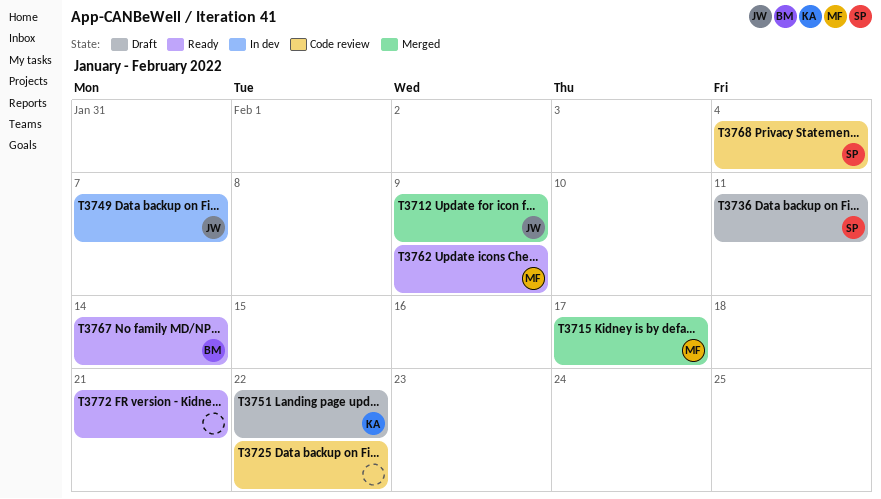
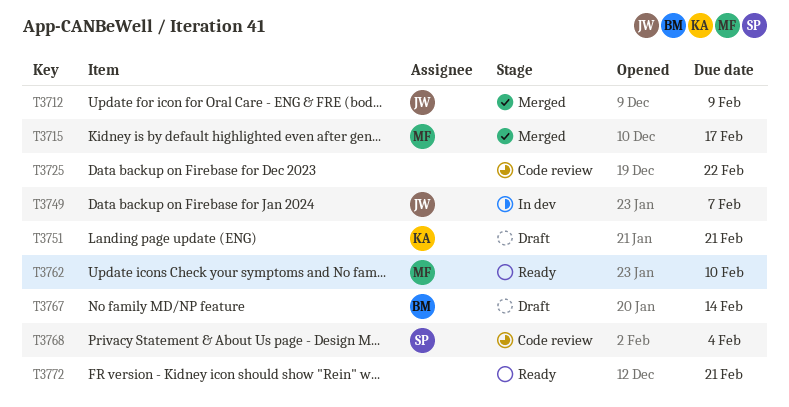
T3736: present -> none
T3751, due: Feb 22 -> Feb 21
T3762, due: Feb 9 -> Feb 10
T3767, status: Ready -> Draft

